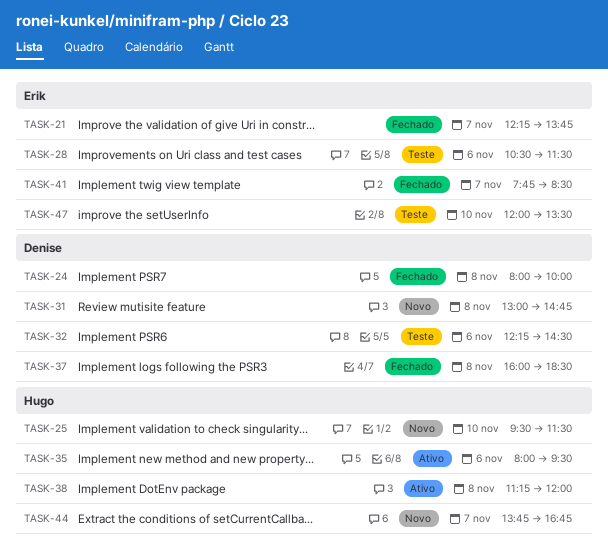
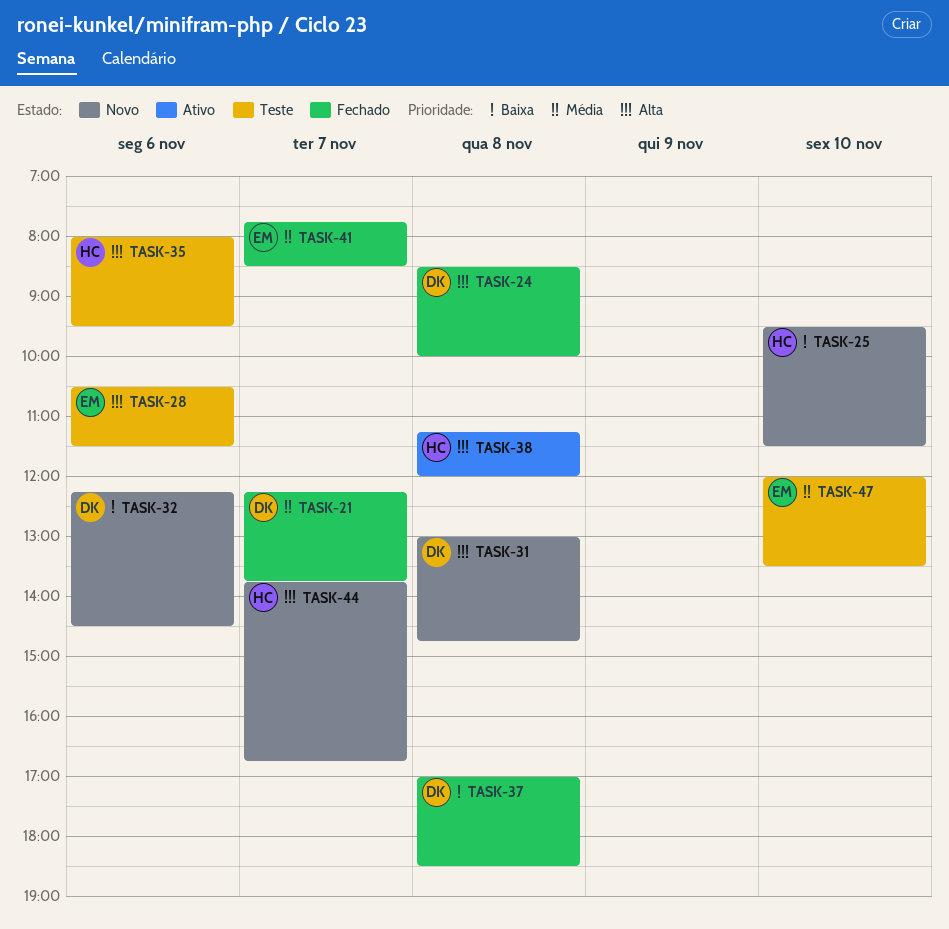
TASK-21, owner: Erik -> Denise
TASK-24, begins: 08:00 -> 08:30
TASK-32, status: Teste -> Novo
TASK-35, status: Ativo -> Teste
TASK-37, begins: 16:00 -> 17:00

